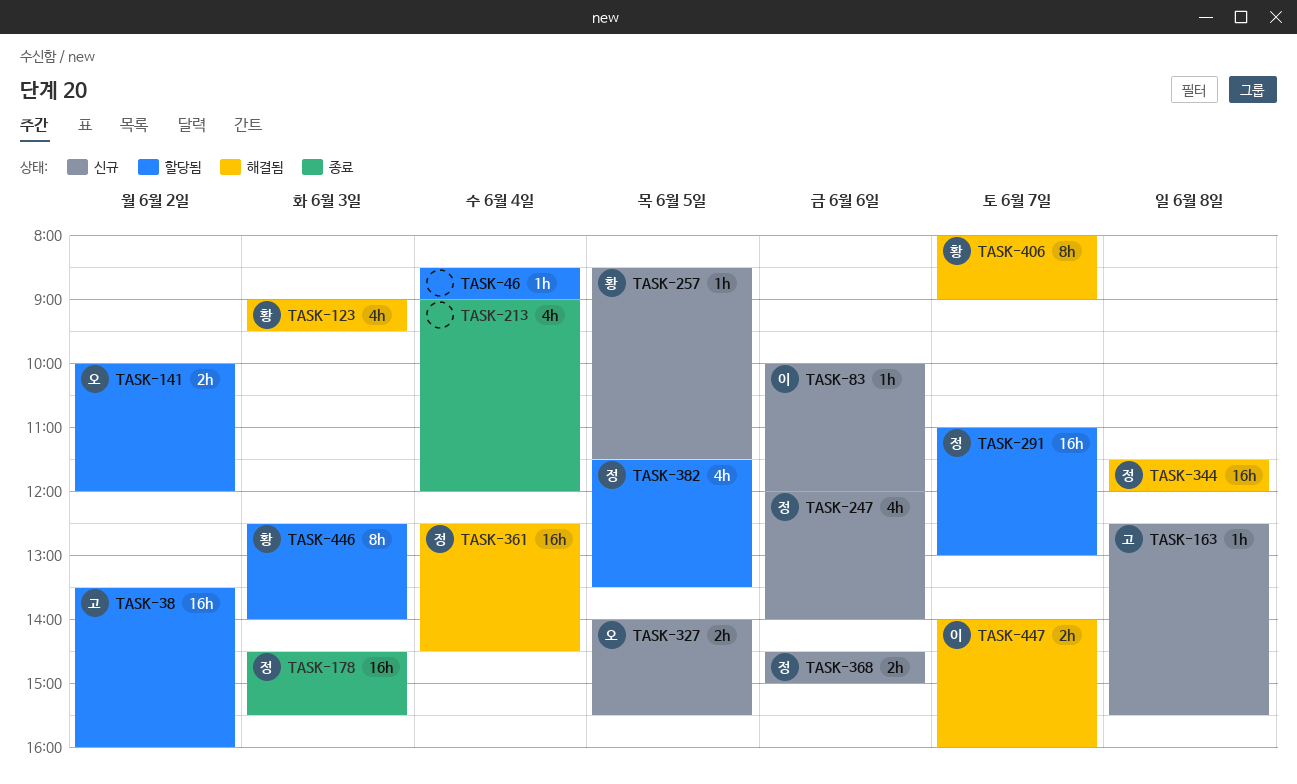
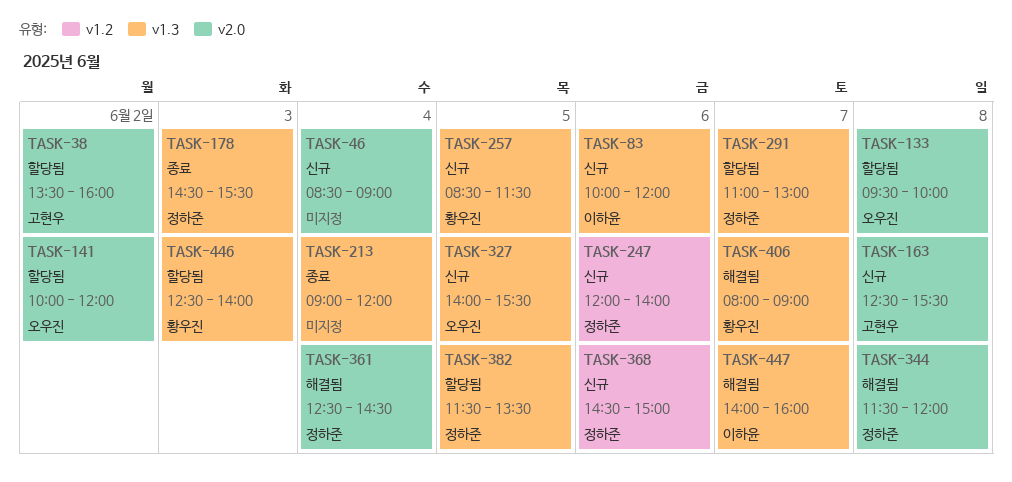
TASK-46, status: 할당됨 -> 신규
TASK-123: present -> none
TASK-133: none -> present

